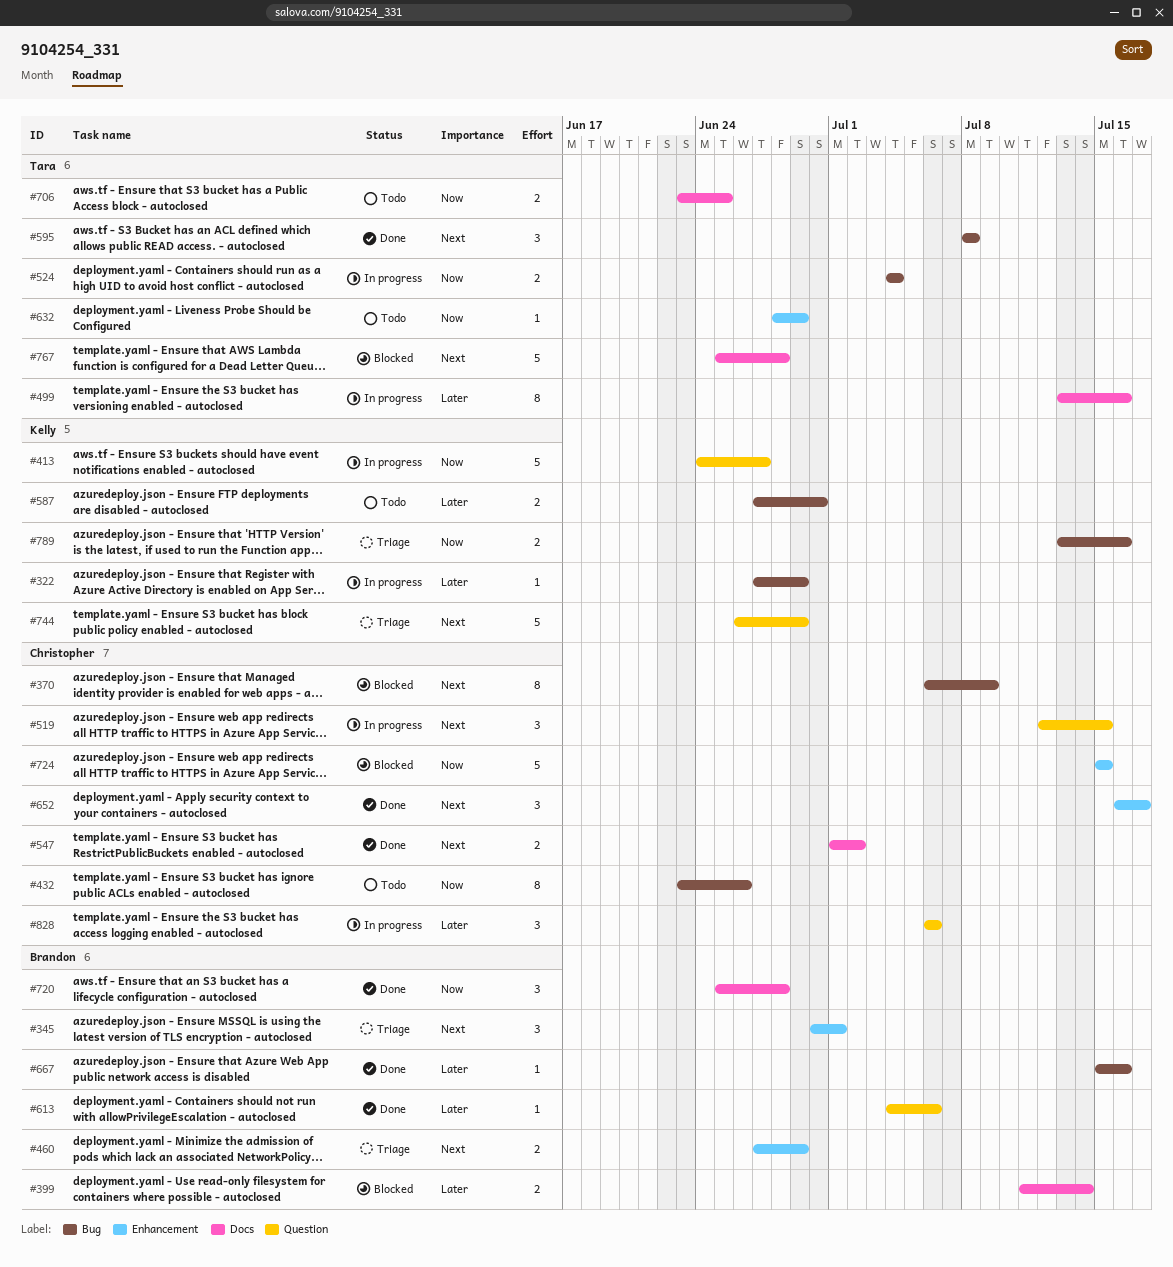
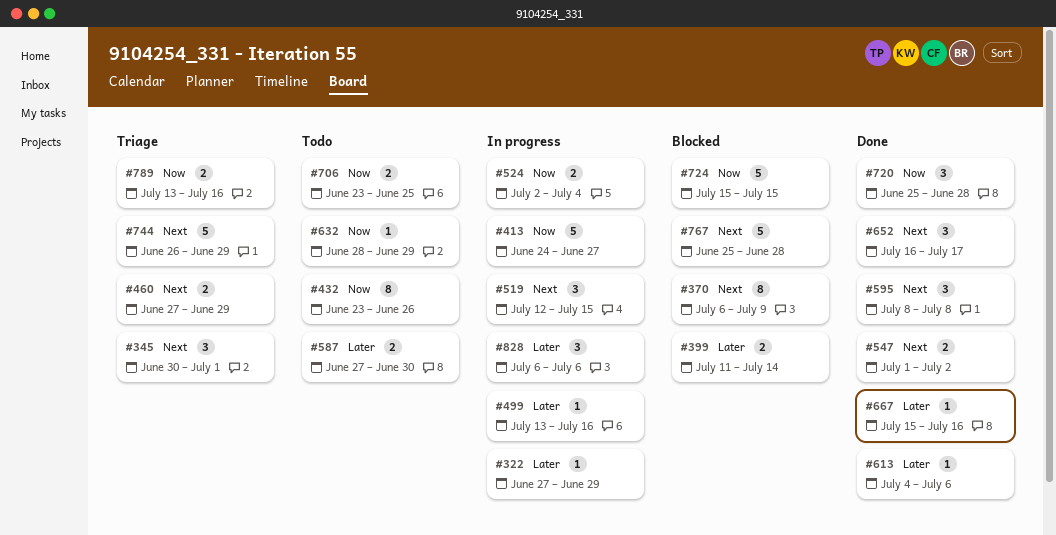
#499, estimate: 8 -> 1
#524, start: Jul 4 -> Jul 2

